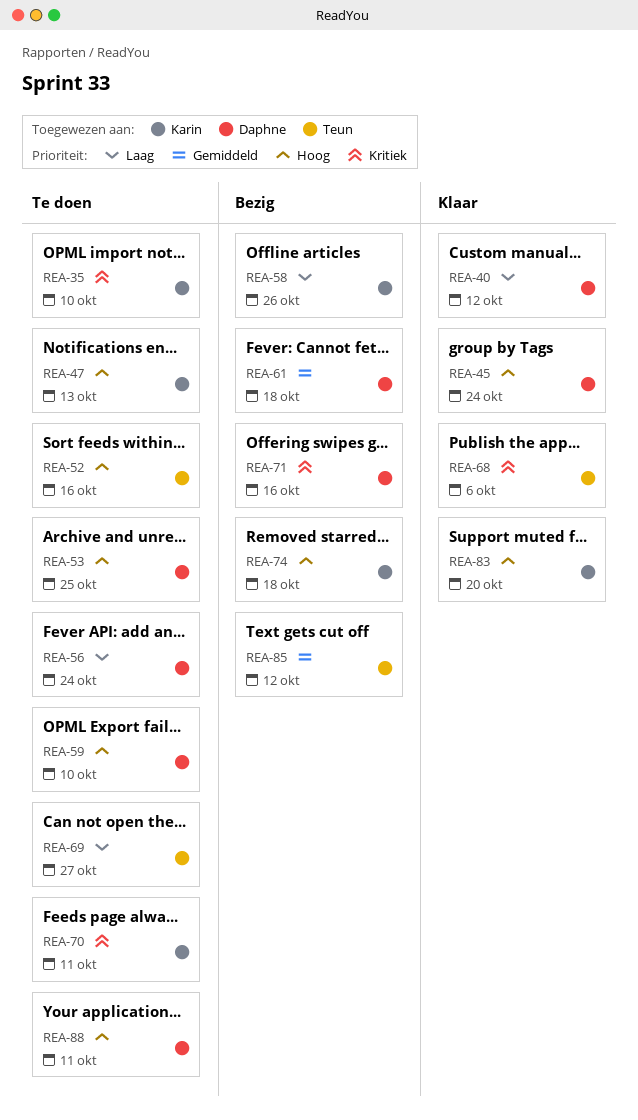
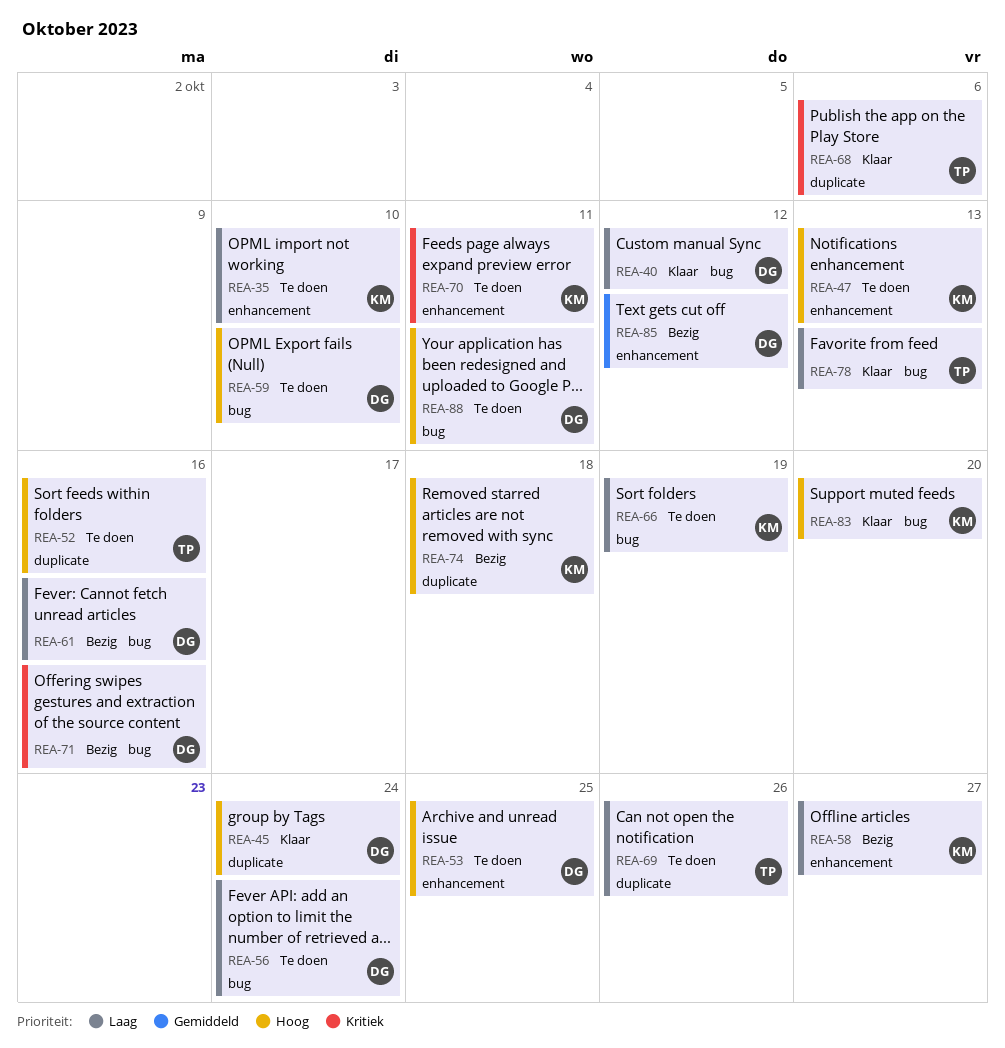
REA-35, priority: Kritiek -> Laag
REA-58, due: Oct 26 -> Oct 27
REA-61, priority: Gemiddeld -> Laag
REA-61, due: Oct 18 -> Oct 16
REA-66: none -> present
REA-69, due: Oct 27 -> Oct 26
REA-78: none -> present
REA-85, owner: Teun -> Daphne

